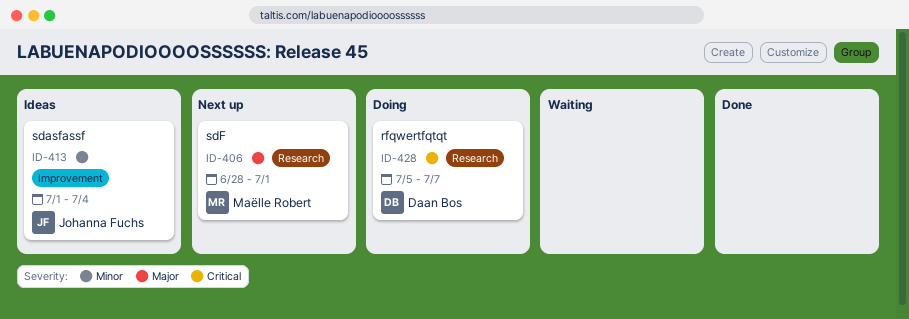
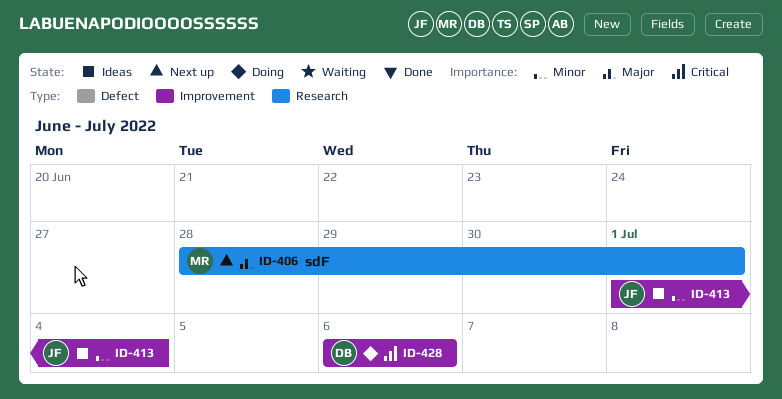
ID-428, label: Research -> Improvement
ID-428, start: Jul 5 -> Jul 6
ID-428, due: Jul 7 -> Jul 6

